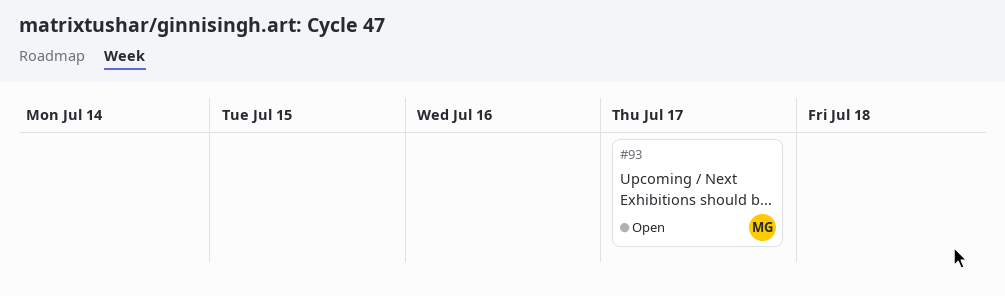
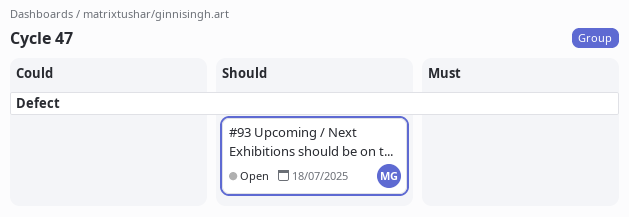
#93, due: Jul 17 -> Jul 18

